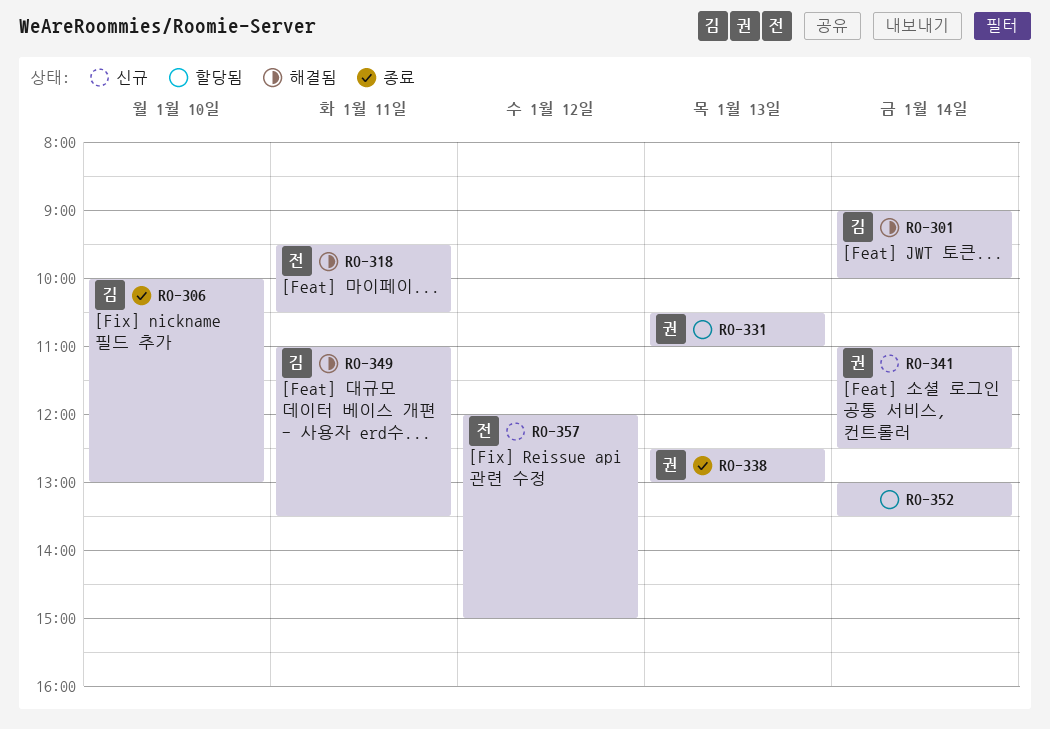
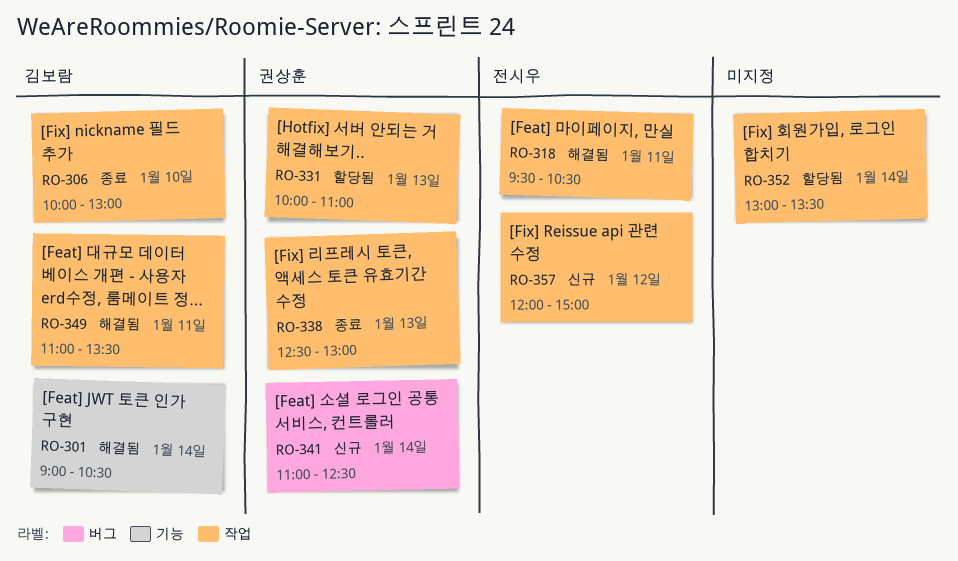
RO-301, ends: 10:00 -> 10:30
RO-331, begins: 10:30 -> 10:00

